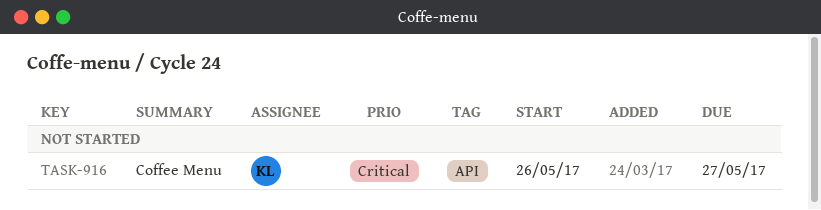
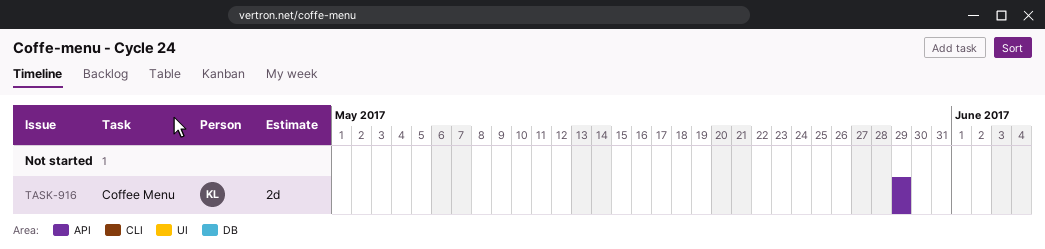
TASK-916, start: May 26 -> May 29
TASK-916, due: May 27 -> May 29

